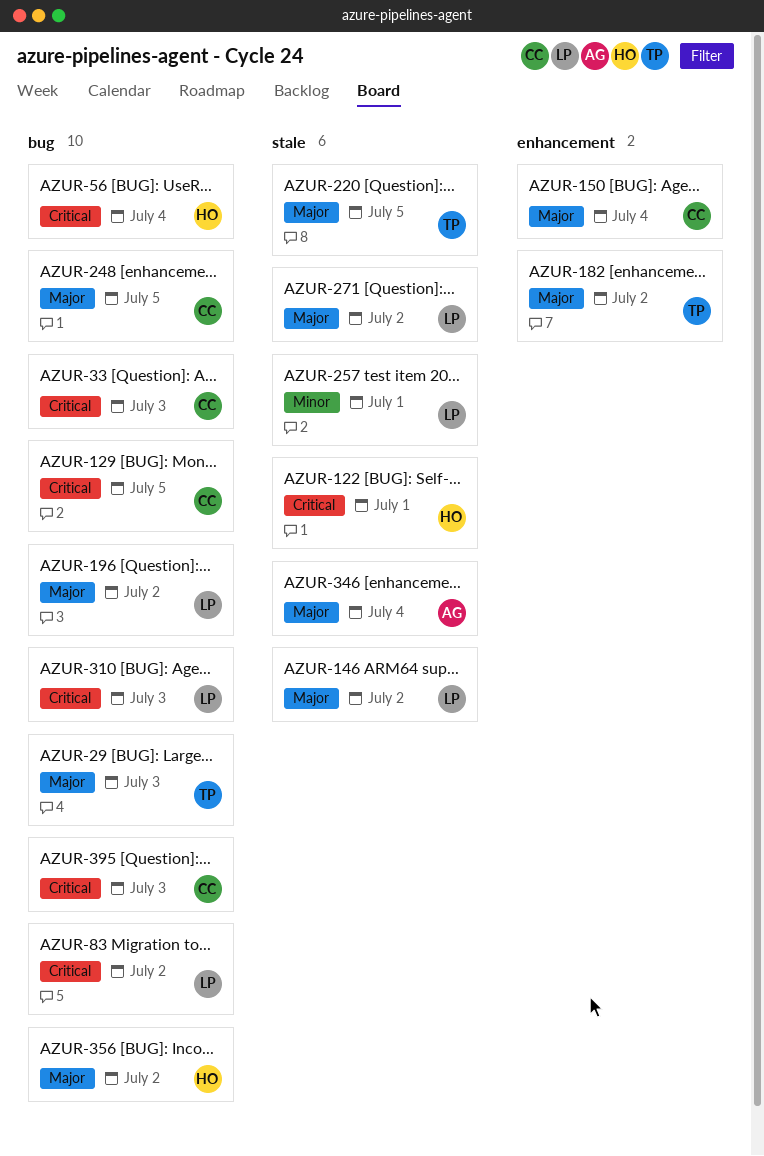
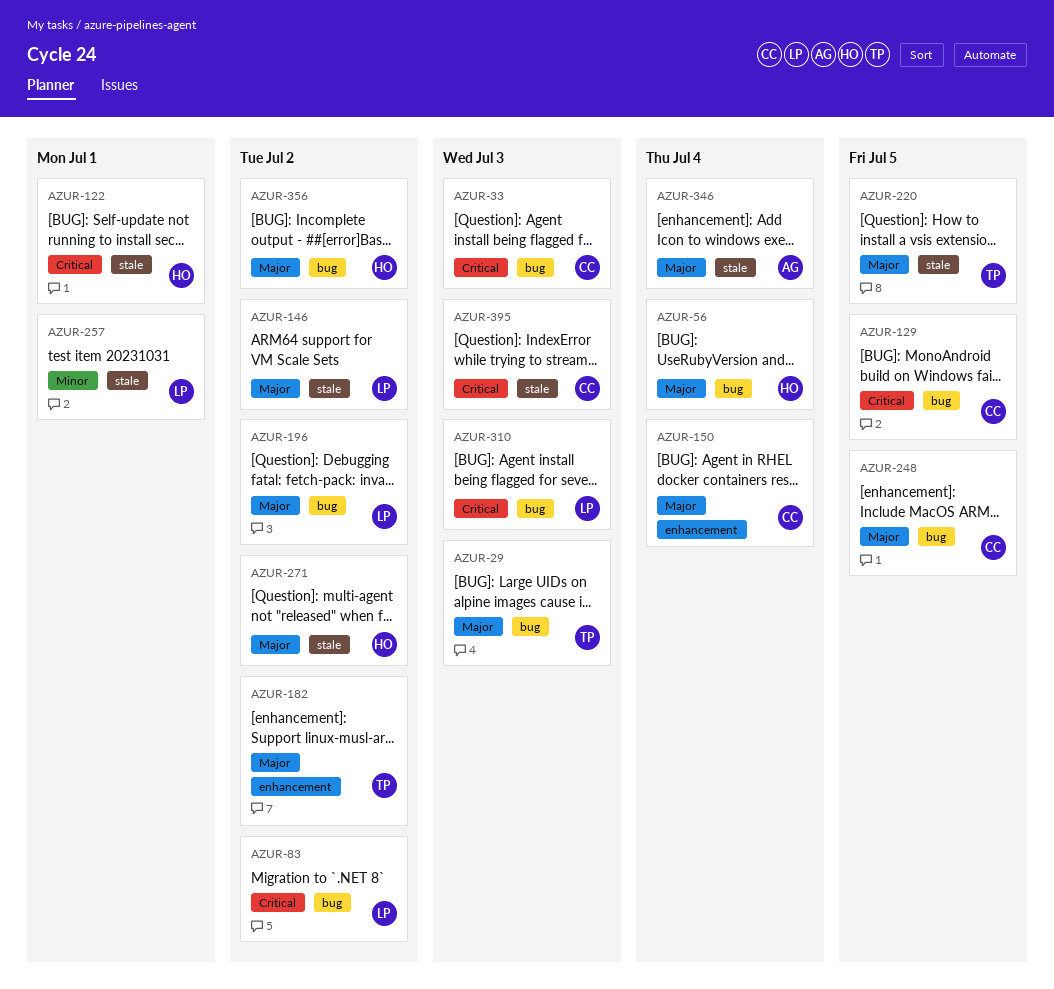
AZUR-56, priority: Critical -> Major
AZUR-271, owner: LP -> HO
AZUR-395, label: bug -> stale

